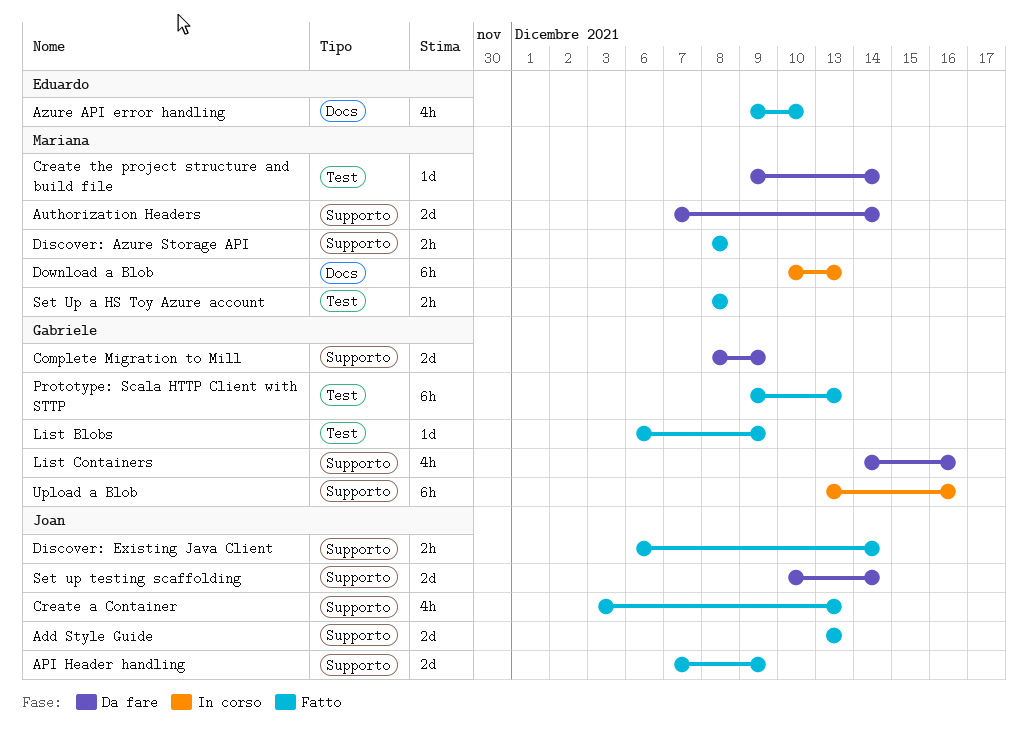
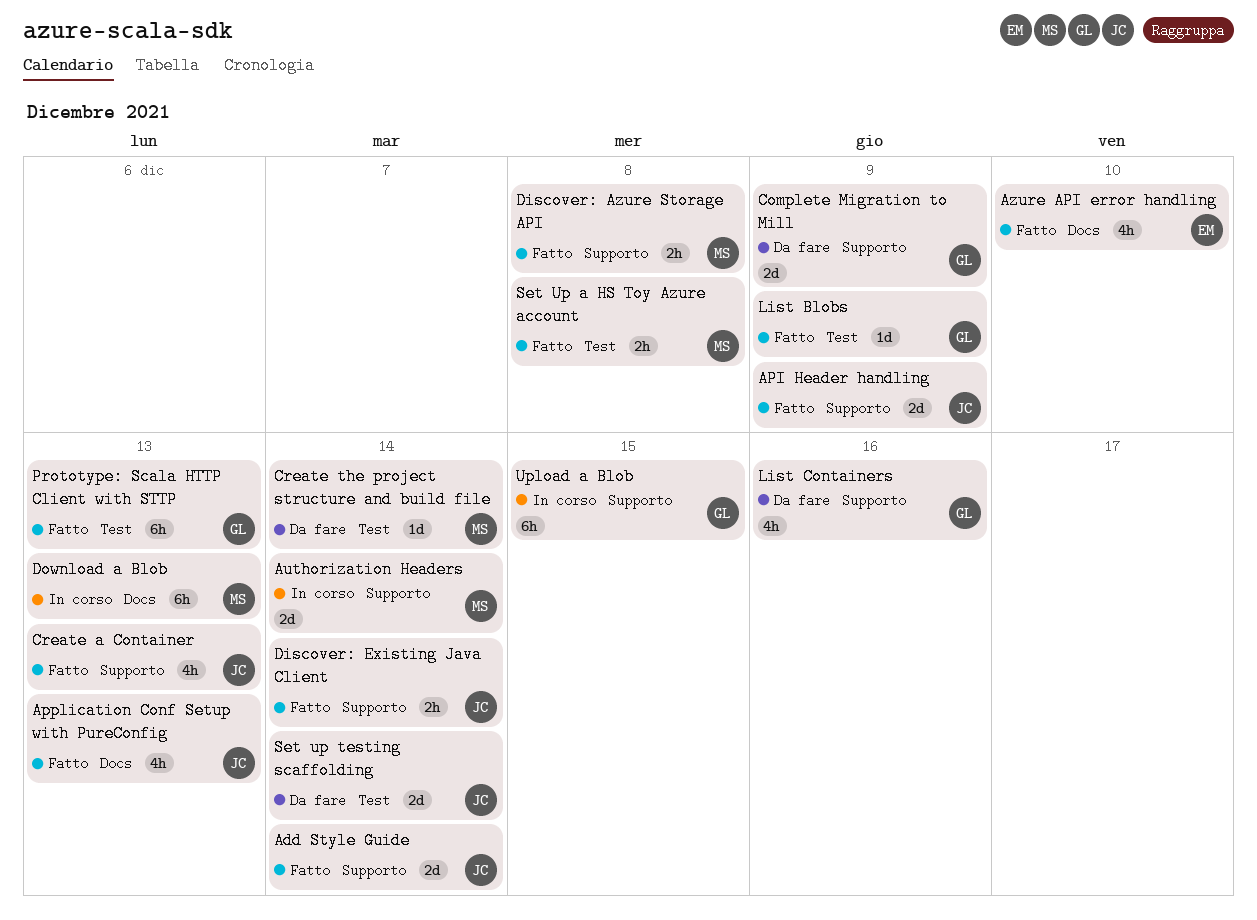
Add Style Guide, due: Dec 13 -> Dec 14
Application Conf Setup with PureConfig: none -> present
Authorization Headers, status: Da fare -> In corso
Set up testing scaffolding, label: Supporto -> Test
Upload a Blob, due: Dec 16 -> Dec 15

